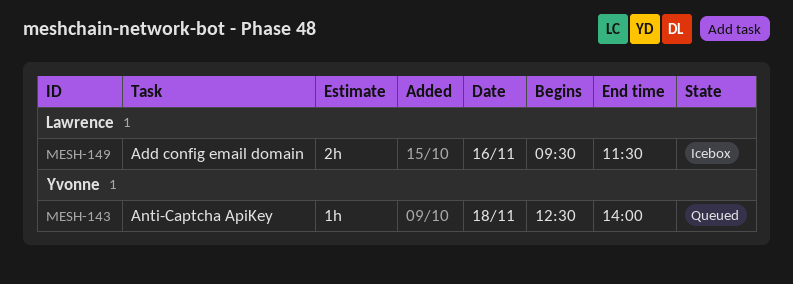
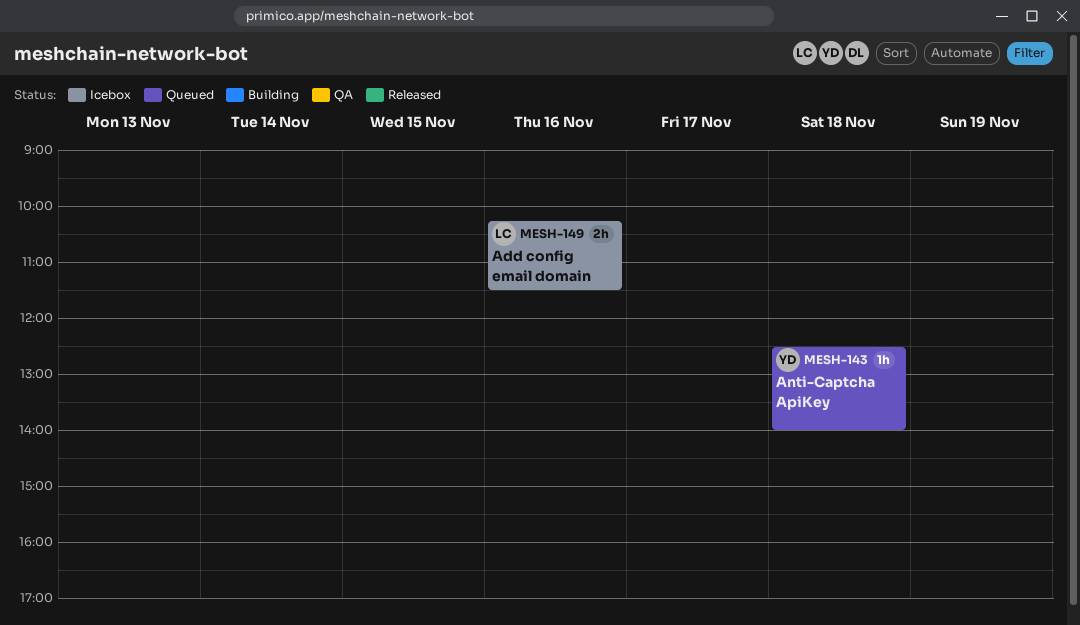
MESH-149, begins: 09:30 -> 10:15

